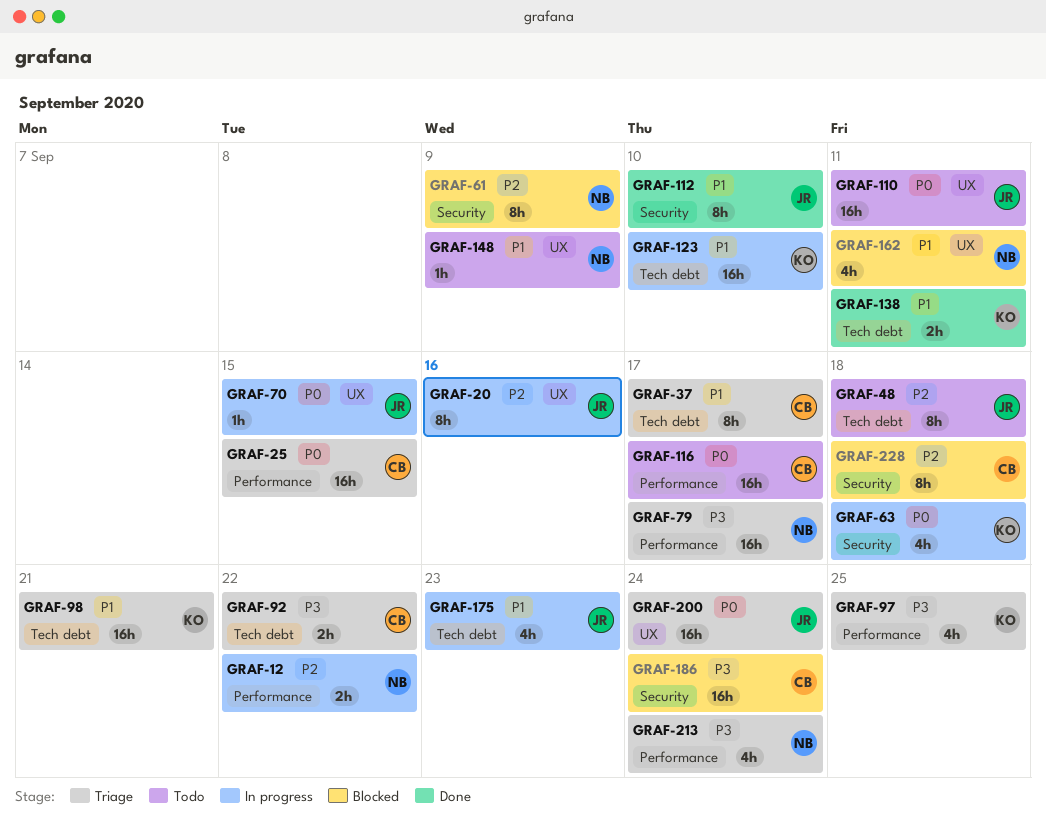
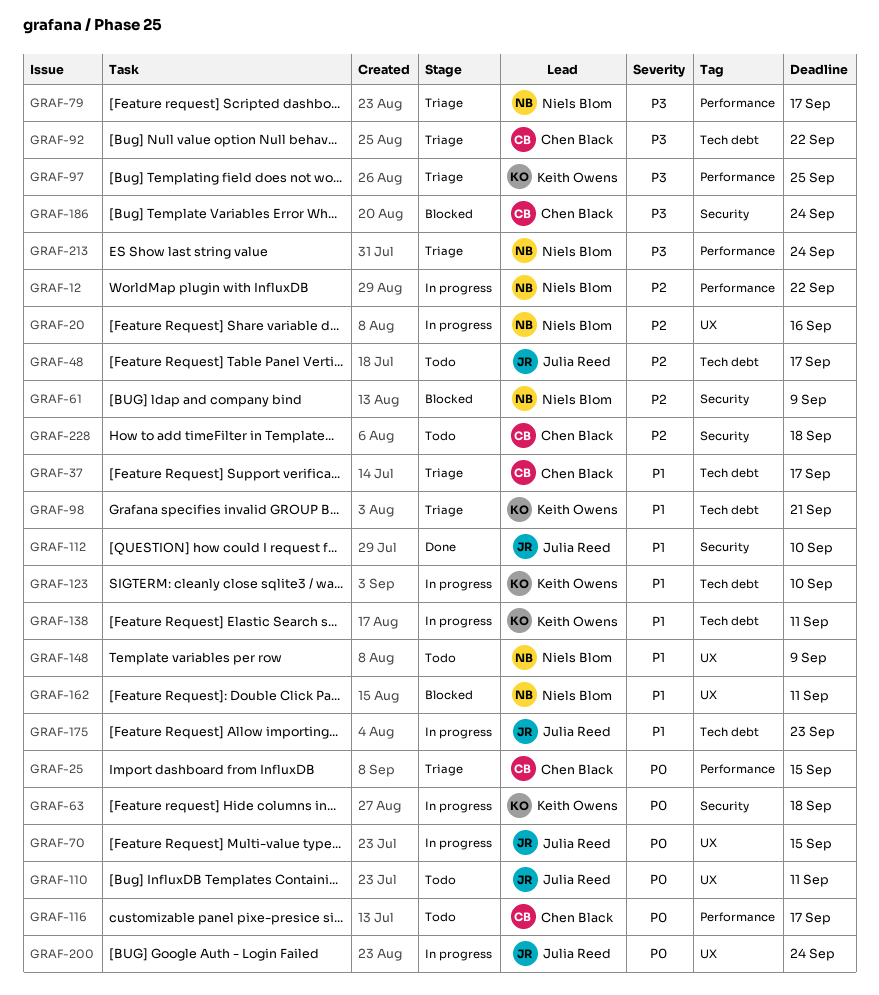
GRAF-20, owner: Julia Reed -> Niels Blom
GRAF-48, due: Sep 18 -> Sep 17
GRAF-138, status: Done -> In progress
GRAF-200, status: Triage -> In progress
GRAF-228, status: Blocked -> Todo

